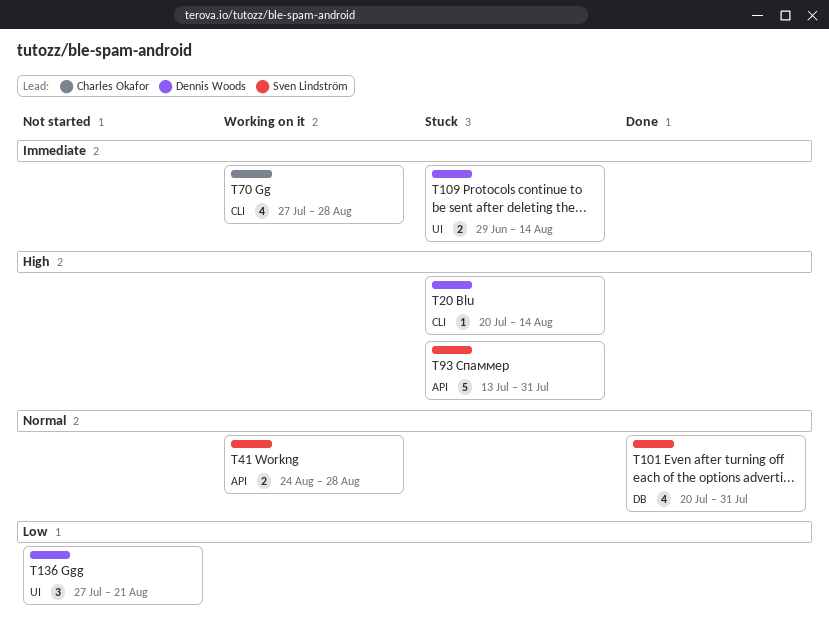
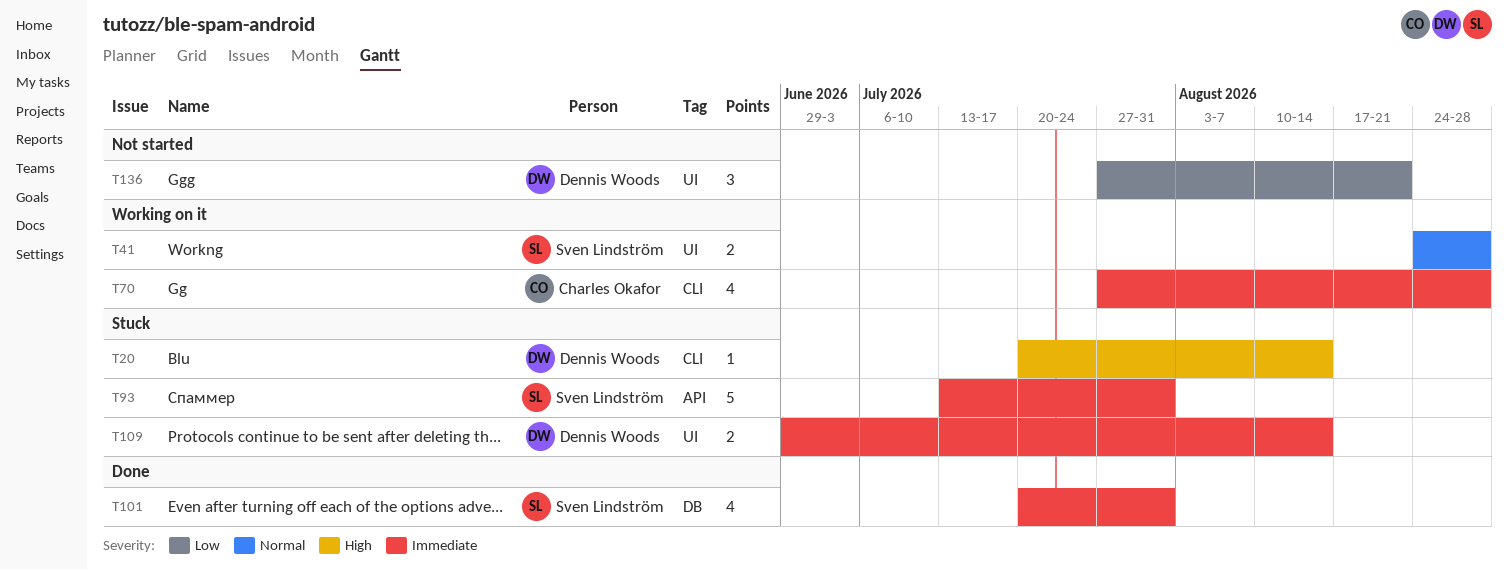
T41, label: API -> UI
T93, priority: High -> Immediate
T101, priority: Normal -> Immediate

